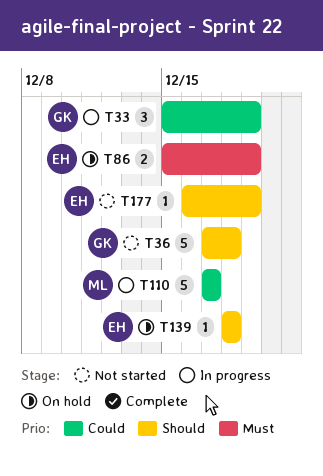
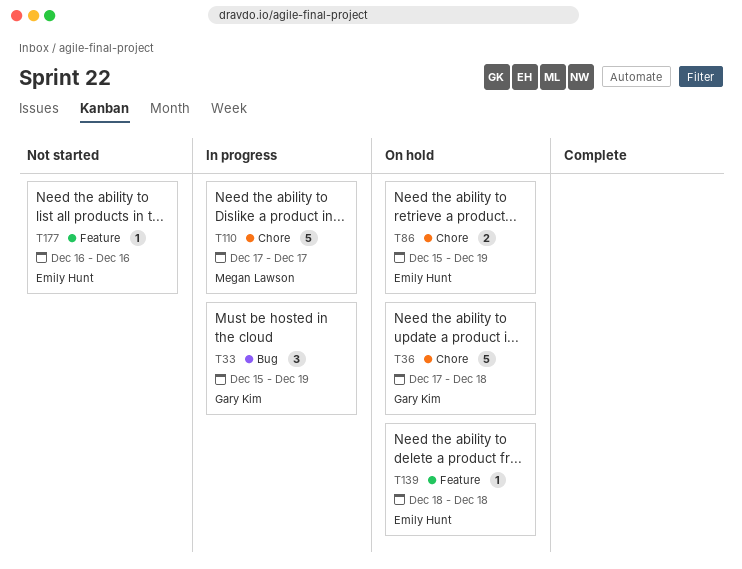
T36, status: Not started -> On hold
T177, due: Dec 19 -> Dec 16

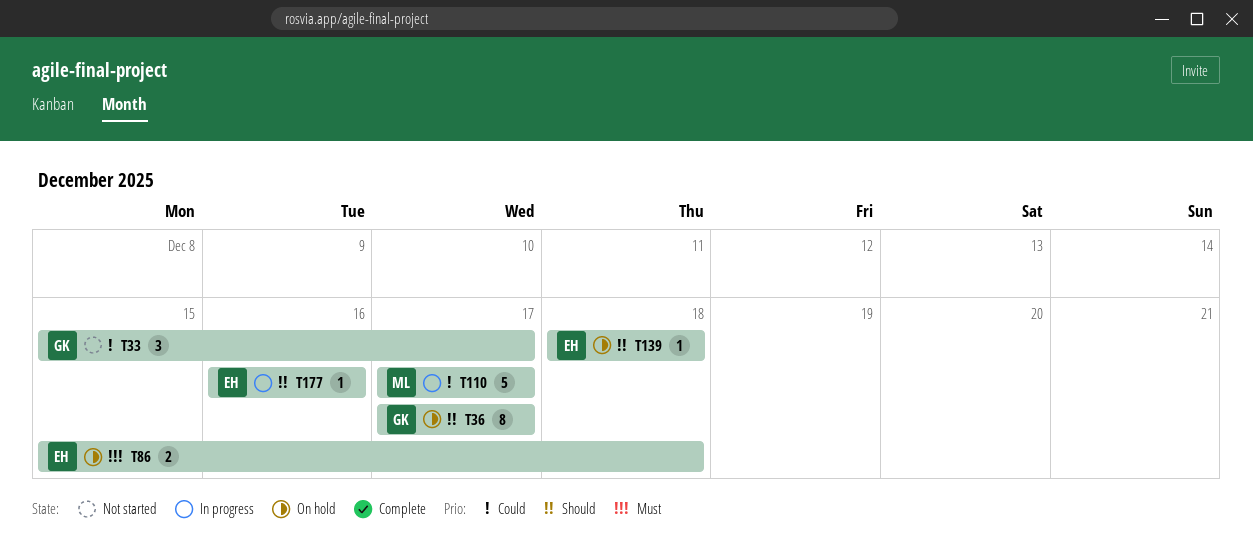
T33, status: In progress -> Not started
T33, due: Dec 19 -> Dec 17
T36, estimate: 5 -> 8
T36, due: Dec 18 -> Dec 17
T86, due: Dec 19 -> Dec 18
T177, status: Not started -> In progress

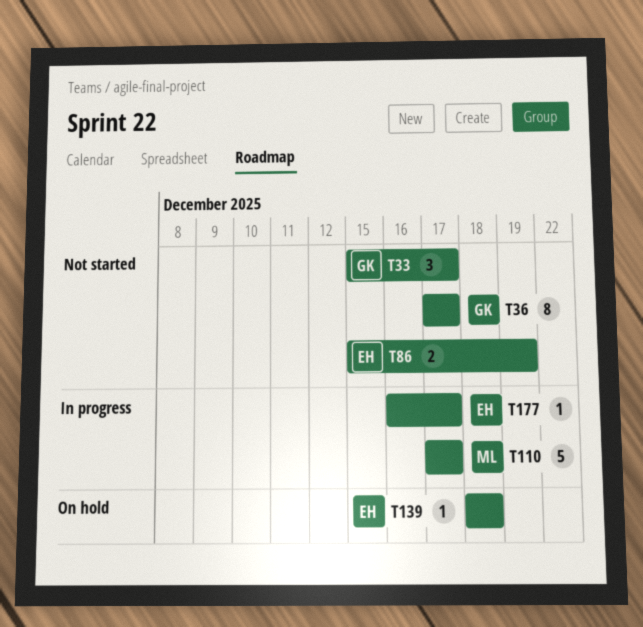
T36, status: On hold -> Not started
T86, status: On hold -> Not started
T86, due: Dec 18 -> Dec 19
T177, due: Dec 16 -> Dec 17

